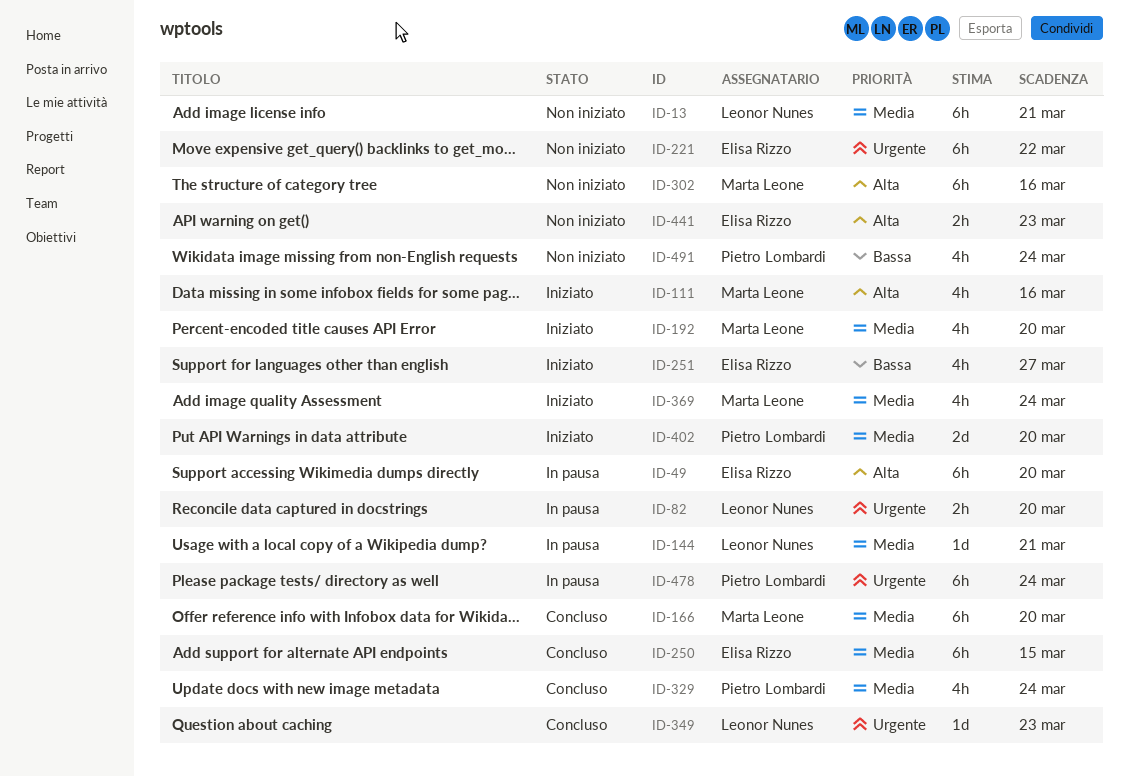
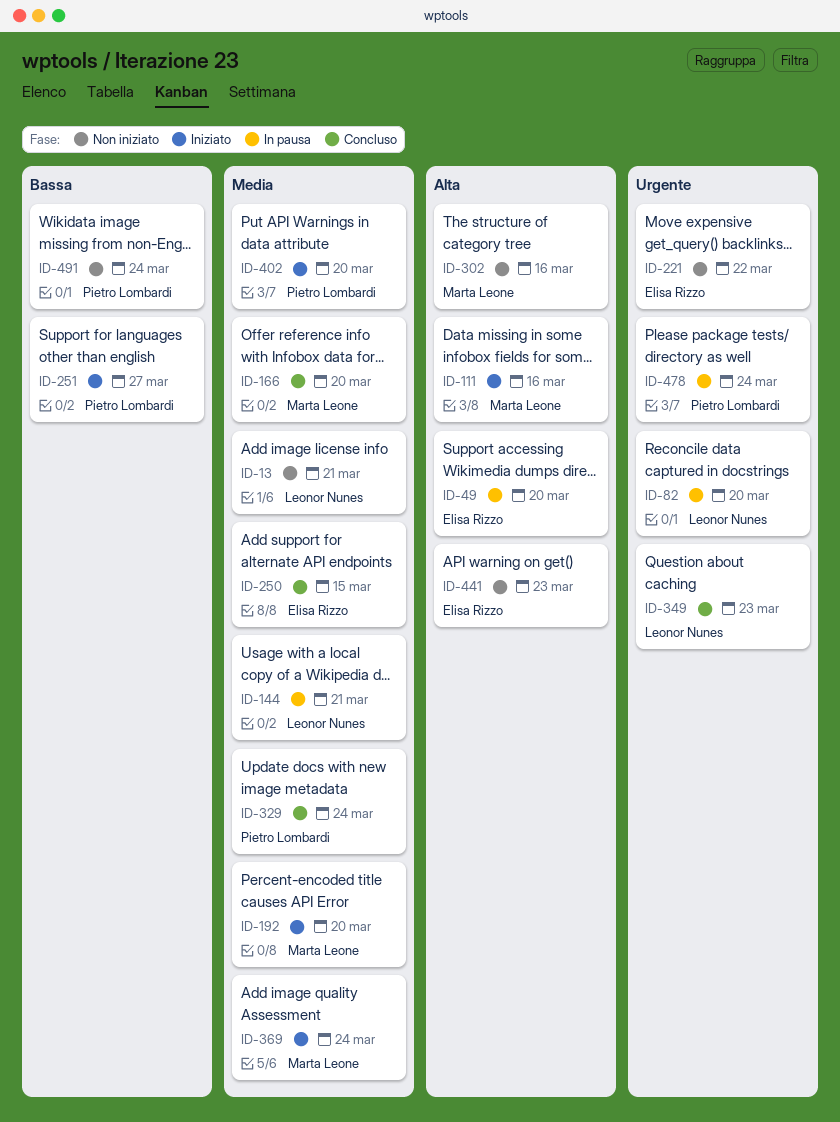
ID-251, owner: Elisa Rizzo -> Pietro Lombardi

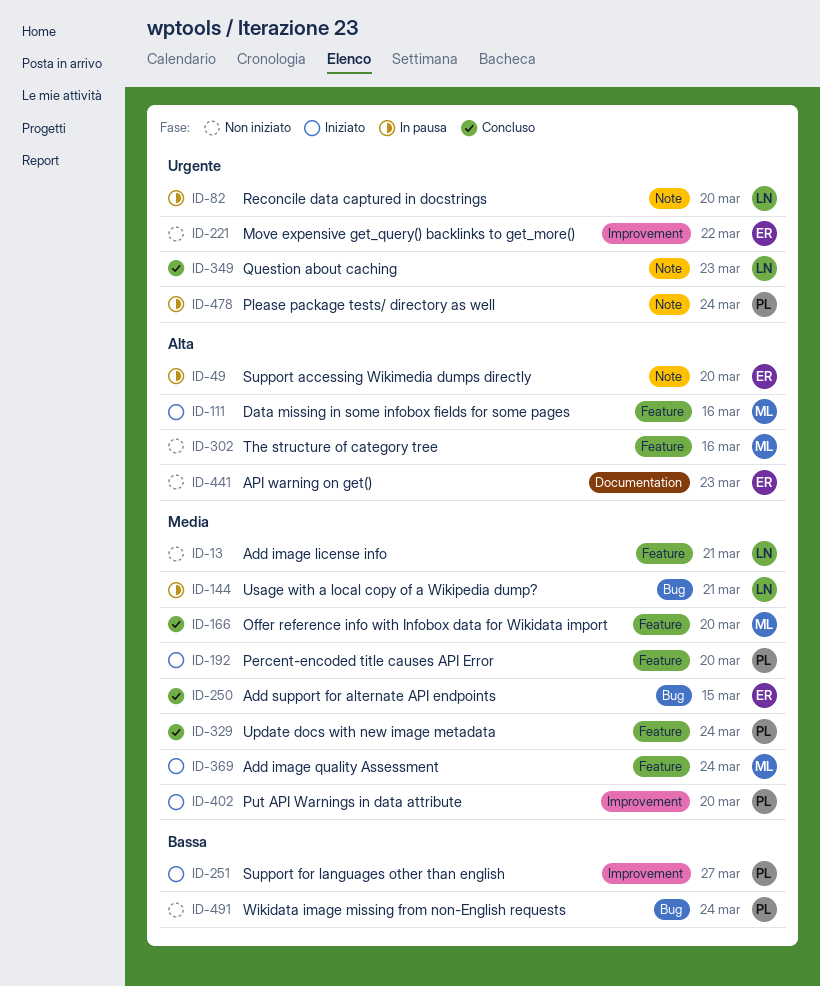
ID-192, owner: Marta Leone -> Pietro Lombardi

